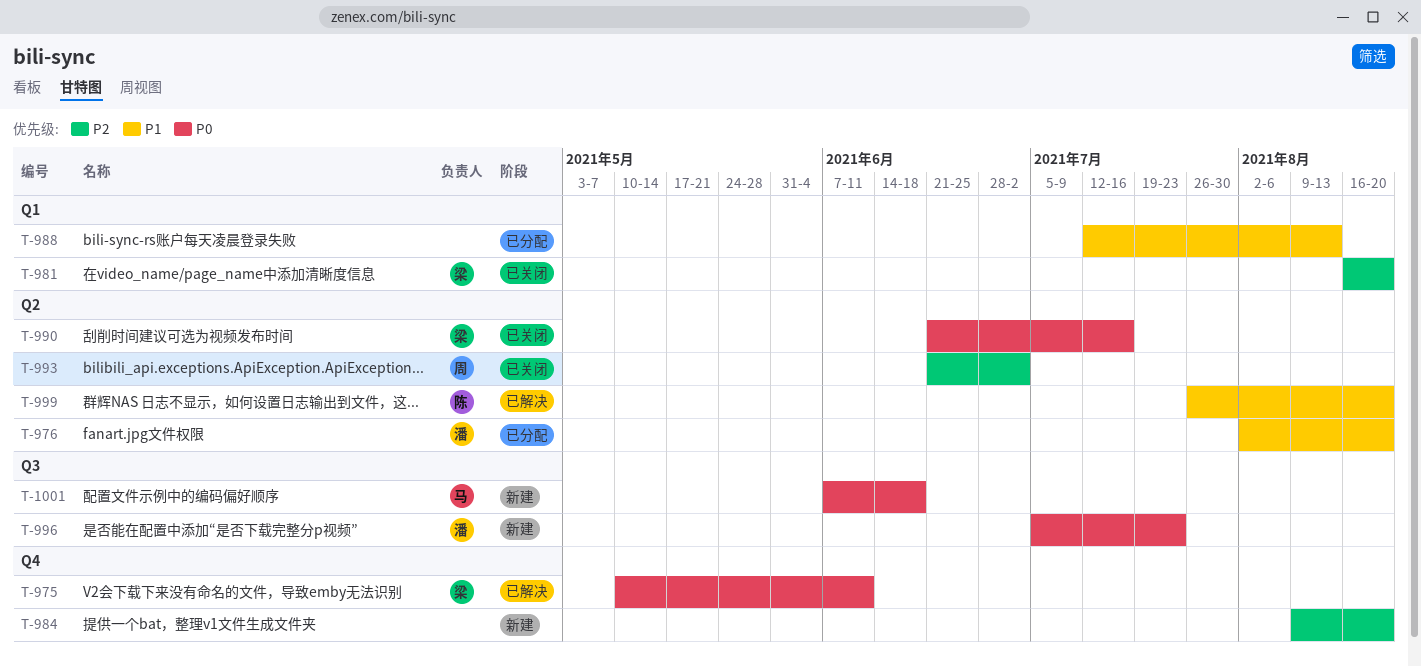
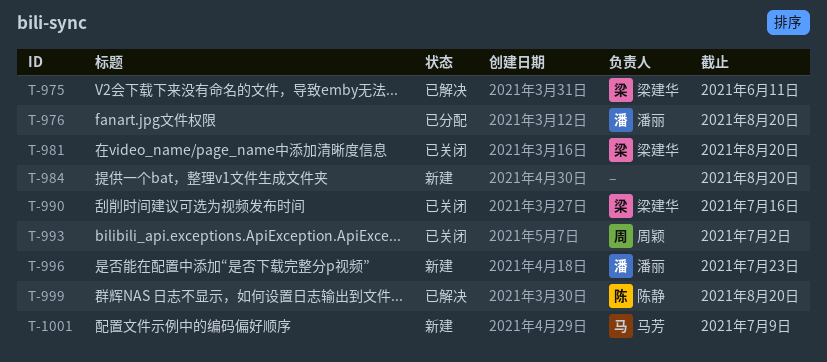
T-988: present -> none
T-1001, due: Jun 18 -> Jul 9

